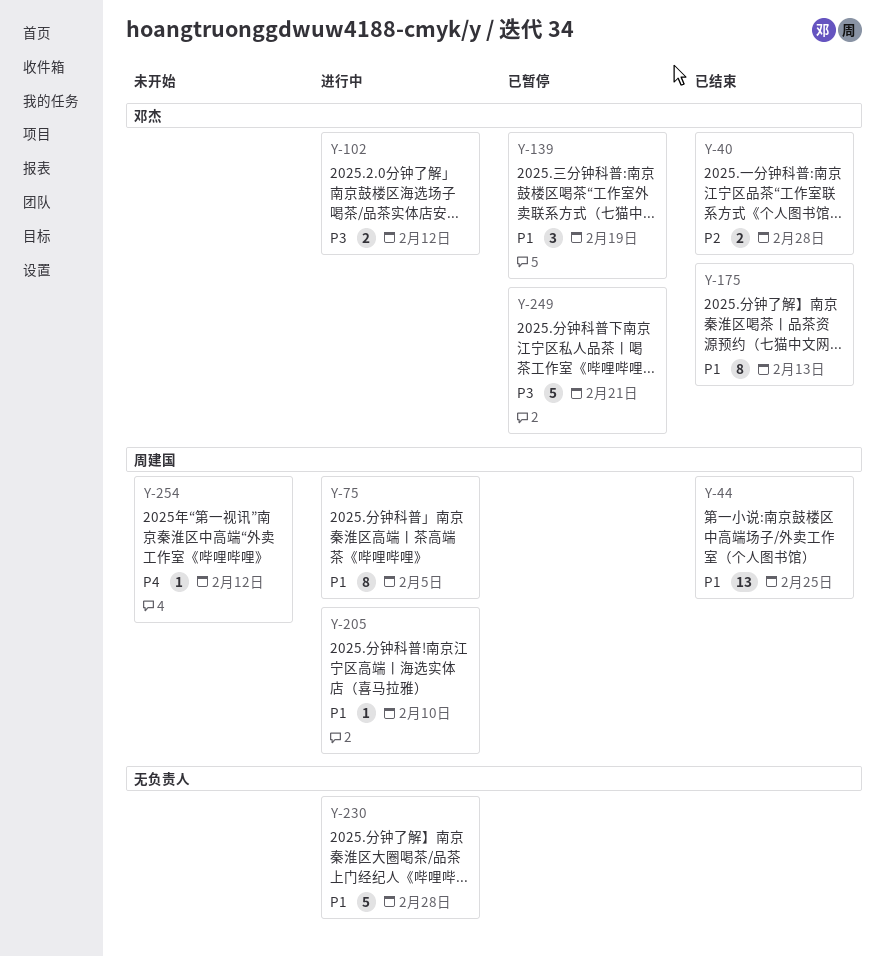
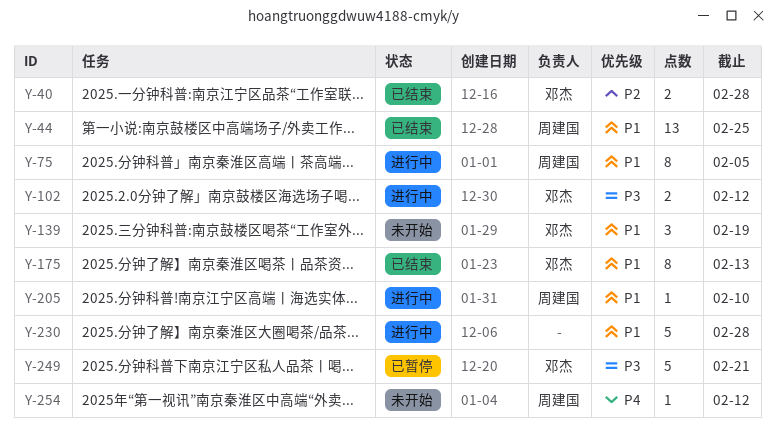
Y-139, status: 已暂停 -> 未开始

